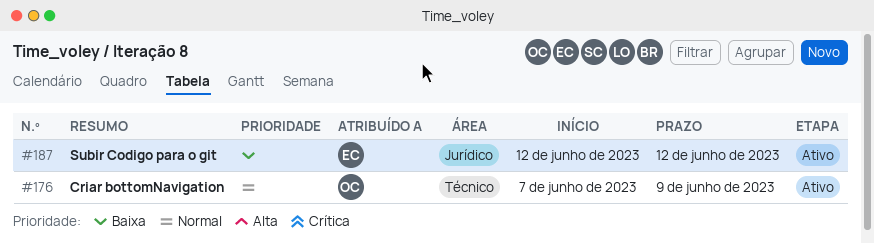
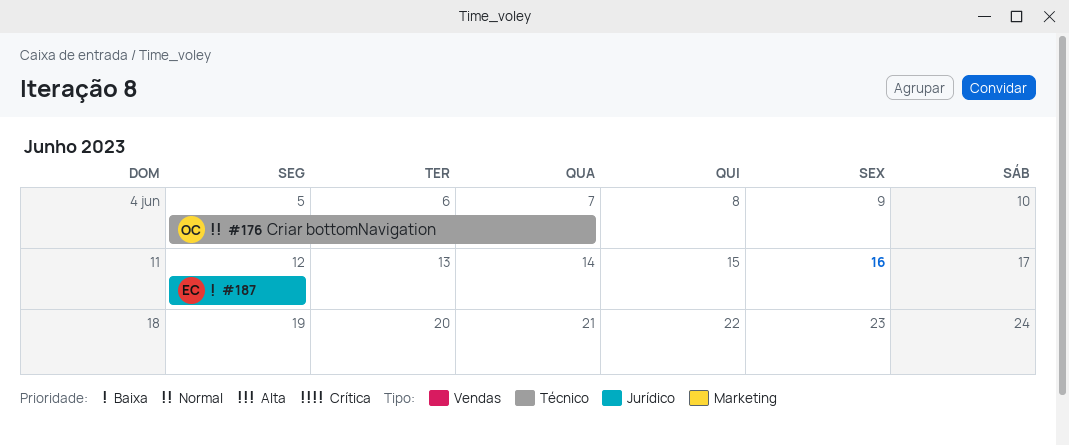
#176, start: Jun 7 -> Jun 5
#176, due: Jun 9 -> Jun 7

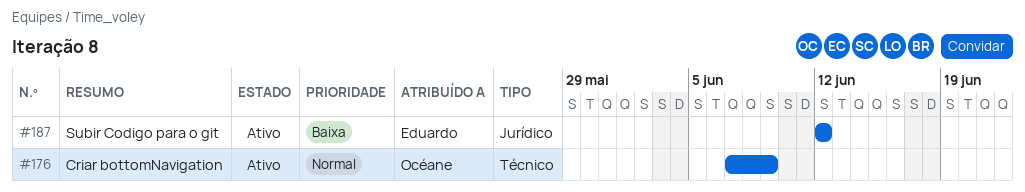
#176, start: Jun 5 -> Jun 7
#176, due: Jun 7 -> Jun 9

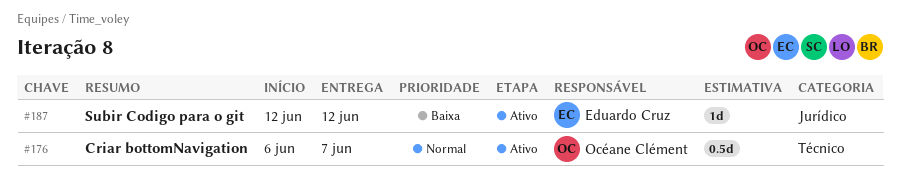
#176, start: Jun 7 -> Jun 6
#176, due: Jun 9 -> Jun 7

